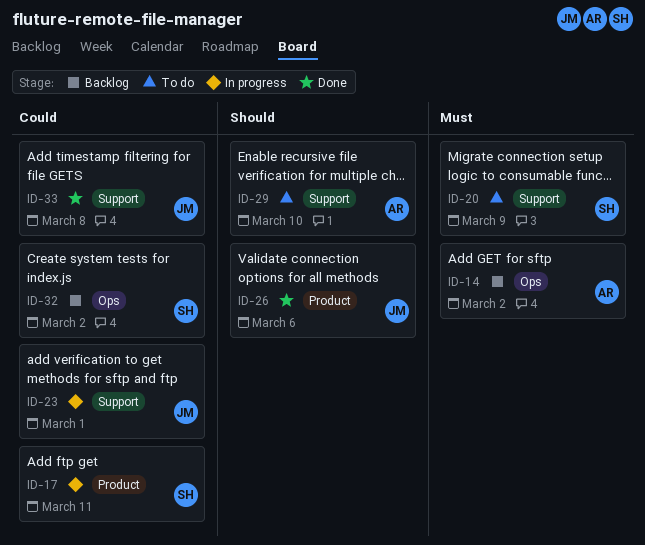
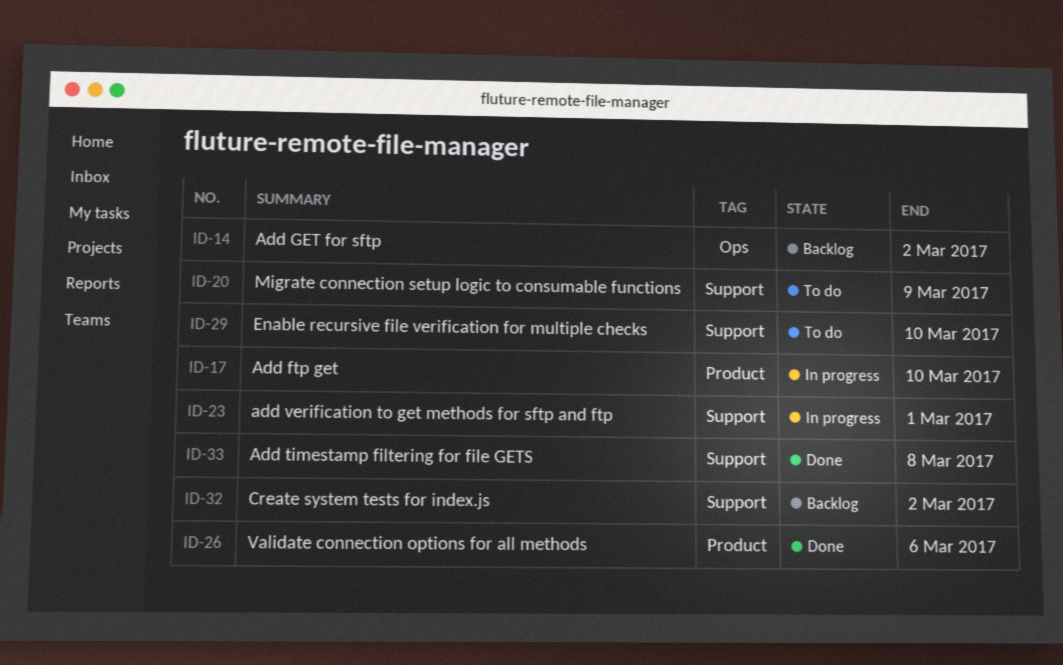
ID-17, due: Mar 11 -> Mar 10
ID-32, label: Ops -> Support

